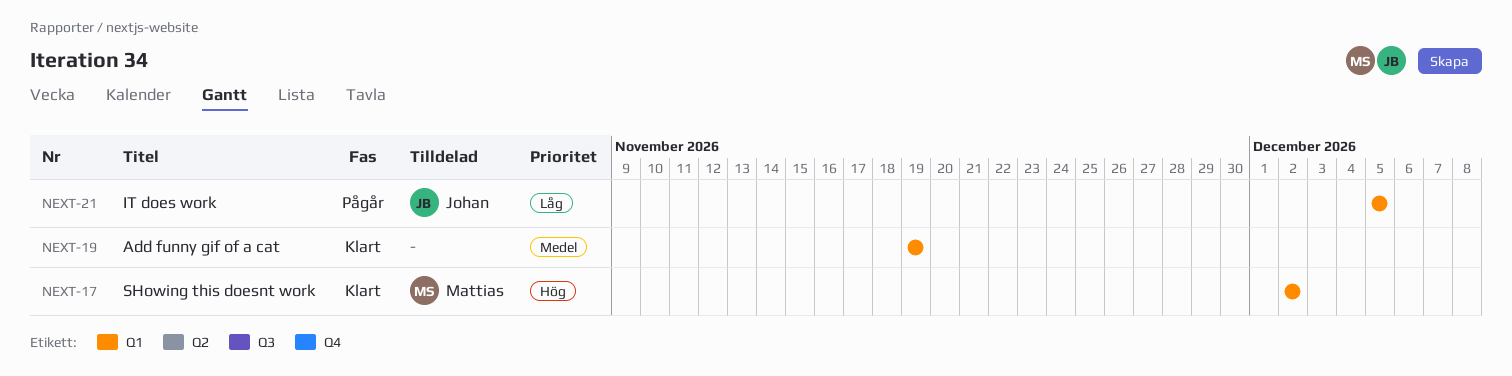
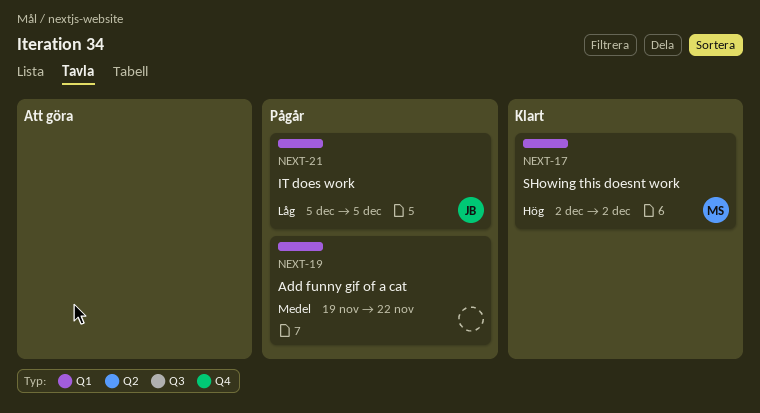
NEXT-19, status: Klart -> Pågår
NEXT-19, due: Nov 19 -> Nov 22

